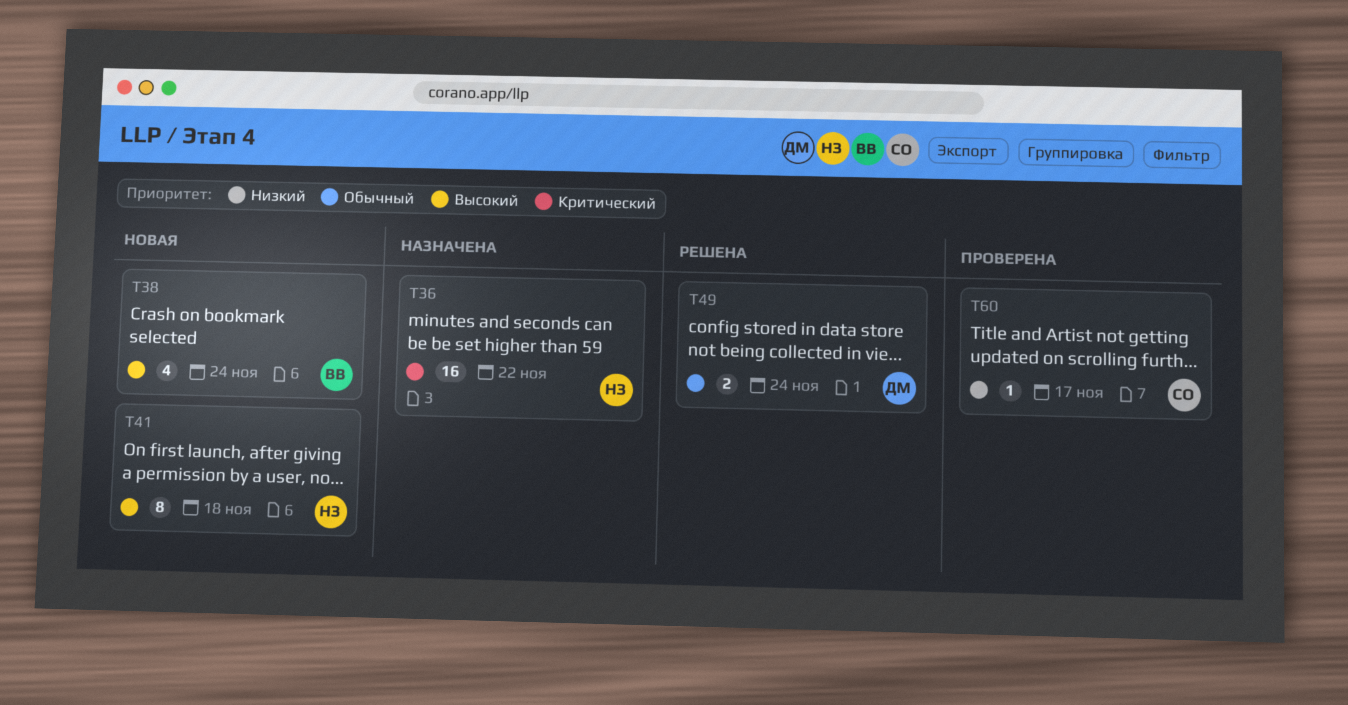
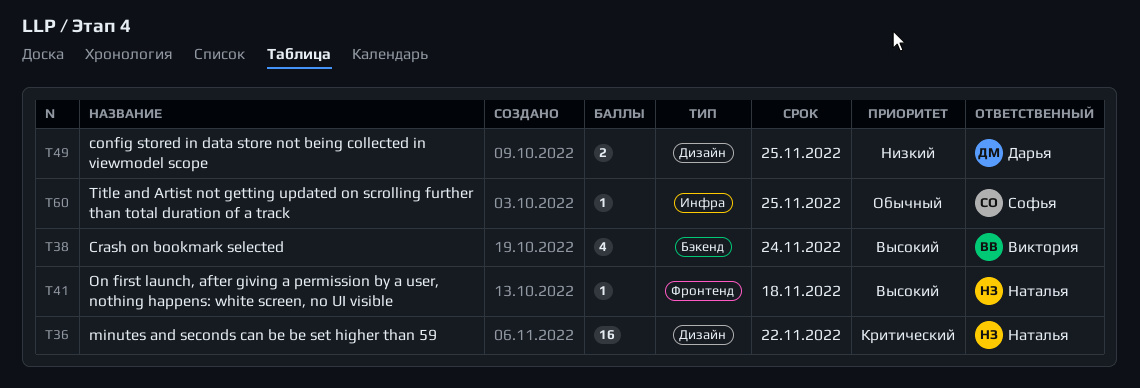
T41, estimate: 8 -> 1
T49, priority: Обычный -> Низкий
T49, due: Nov 24 -> Nov 25
T60, priority: Низкий -> Обычный
T60, due: Nov 17 -> Nov 25

